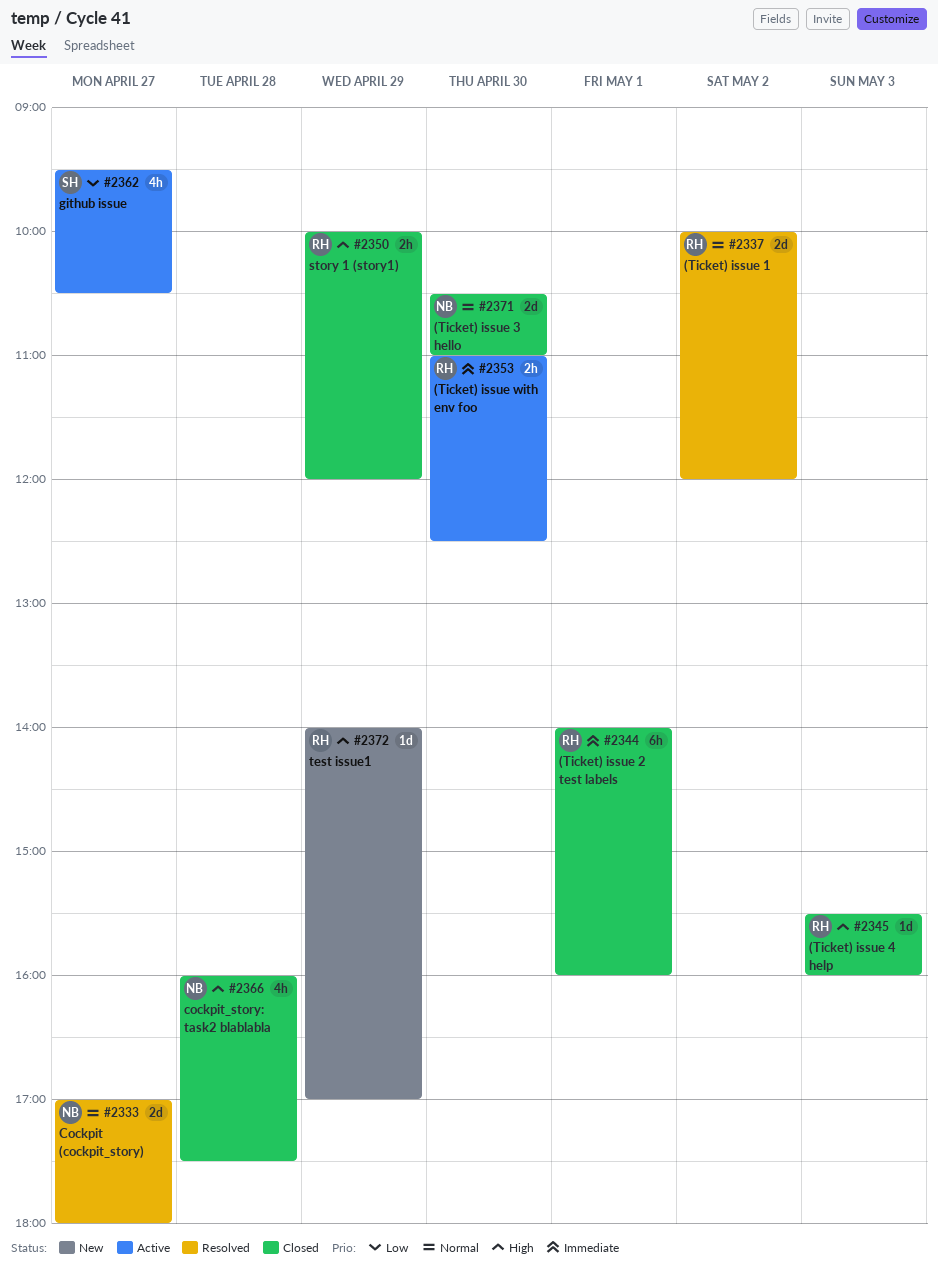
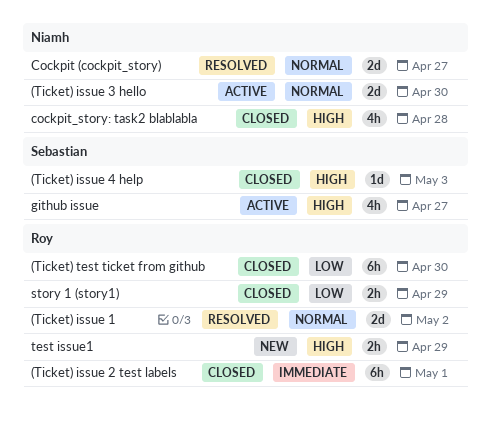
(Ticket) issue 3 hello, status: Closed -> Active
(Ticket) issue 4 help, owner: Roy -> Sebastian
(Ticket) issue with env foo: present -> none
(Ticket) test ticket from github: none -> present
github issue, priority: Low -> High
story 1 (story1), priority: High -> Low
test issue1, estimate: 1d -> 2h

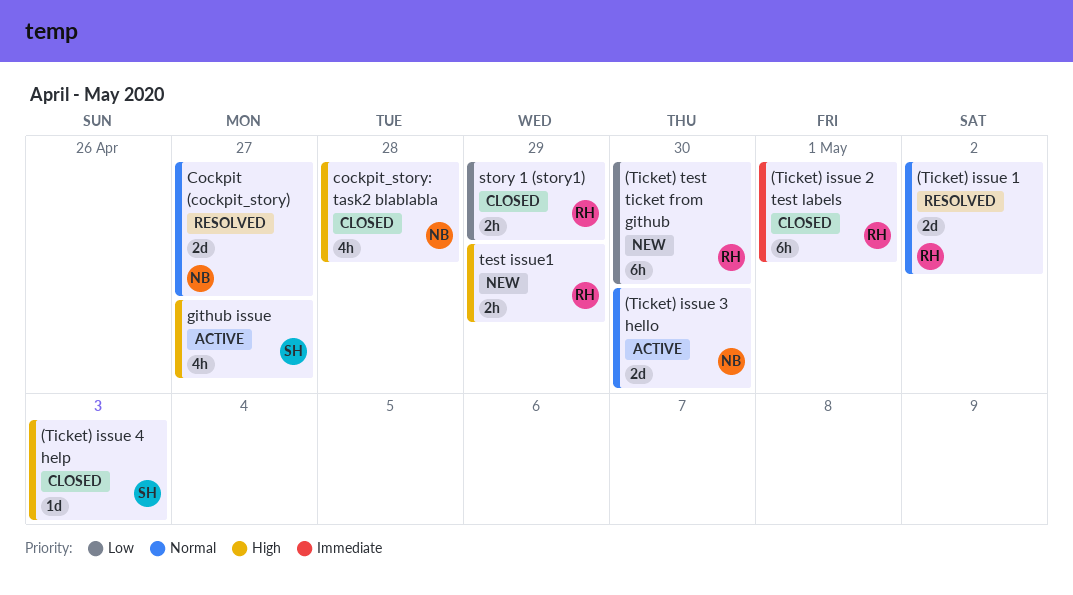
(Ticket) test ticket from github, status: Closed -> New

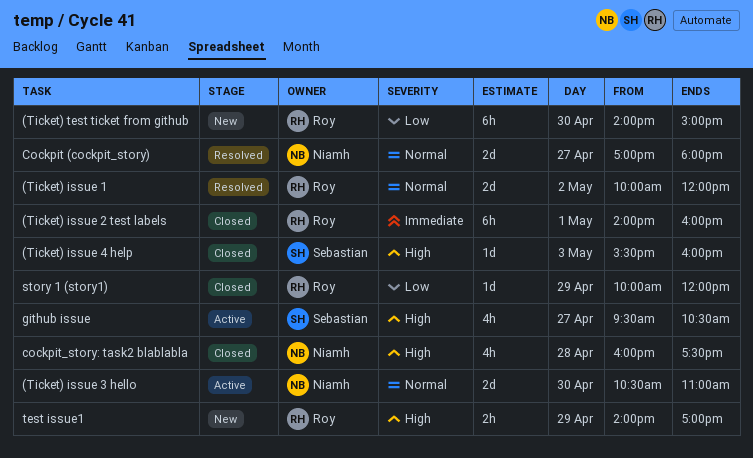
story 1 (story1), estimate: 2h -> 1d

